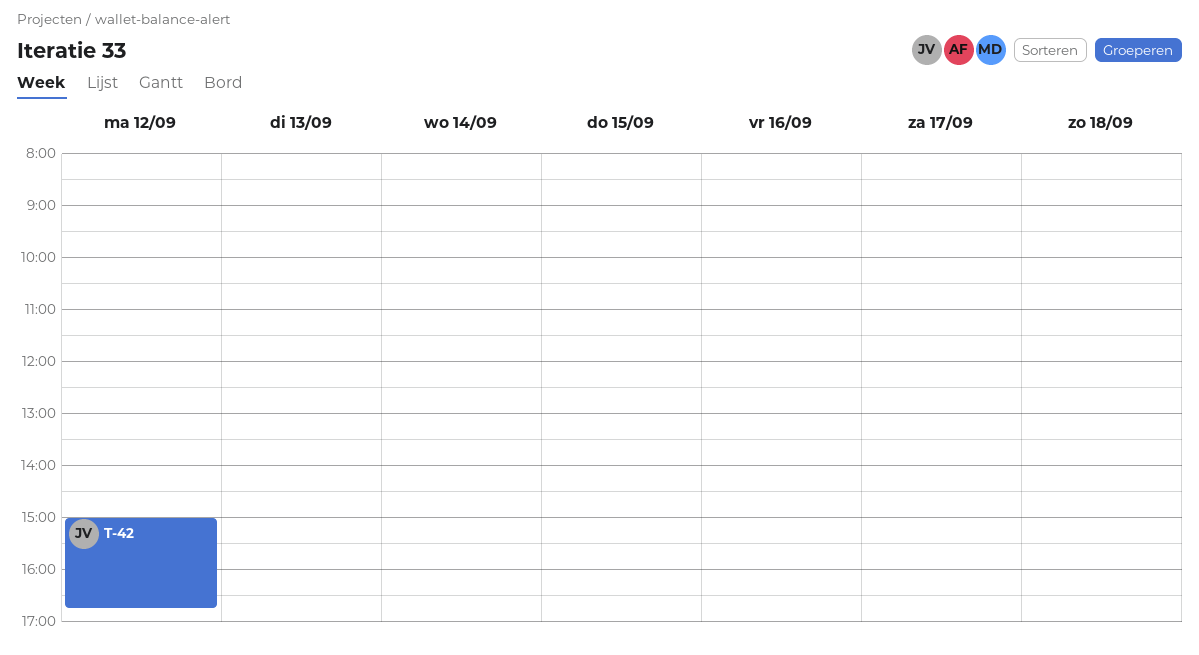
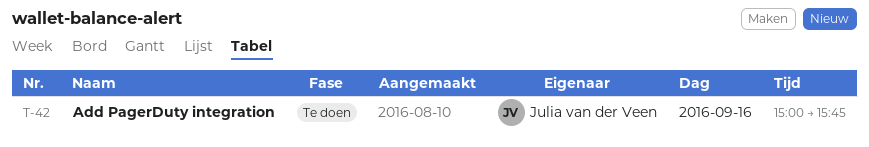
T-42, day: Sep 12 -> Sep 16
T-42, ends: 16:45 -> 15:45

